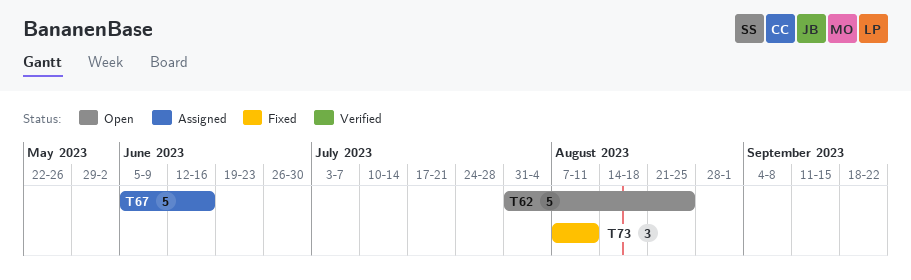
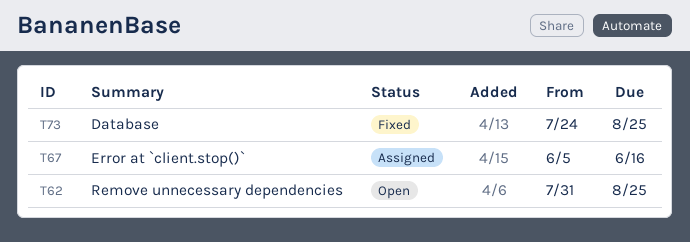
T73, start: Aug 7 -> Jul 24
T73, due: Aug 11 -> Aug 25

